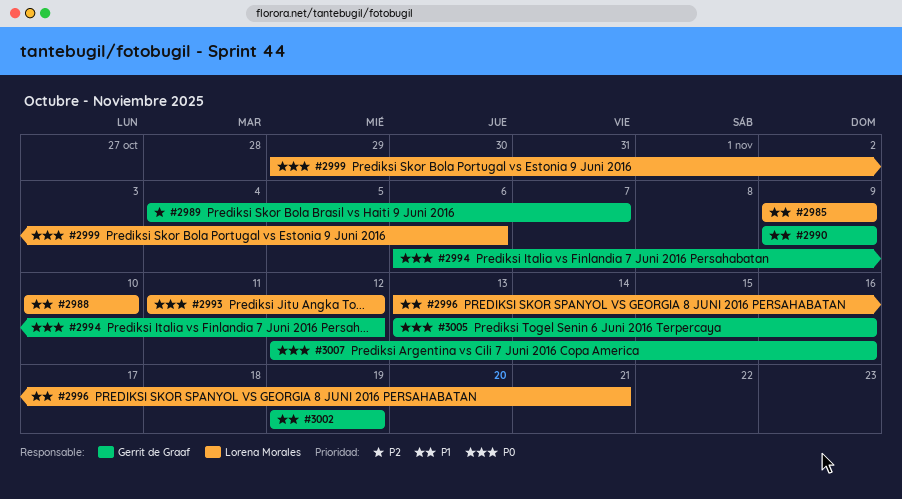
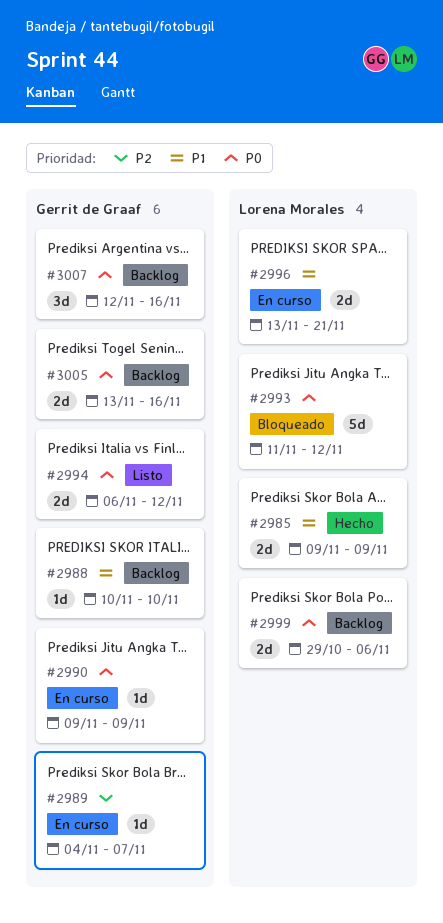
#2988, owner: Lorena Morales -> Gerrit de Graaf
#2990, priority: P1 -> P0
#3002: present -> none

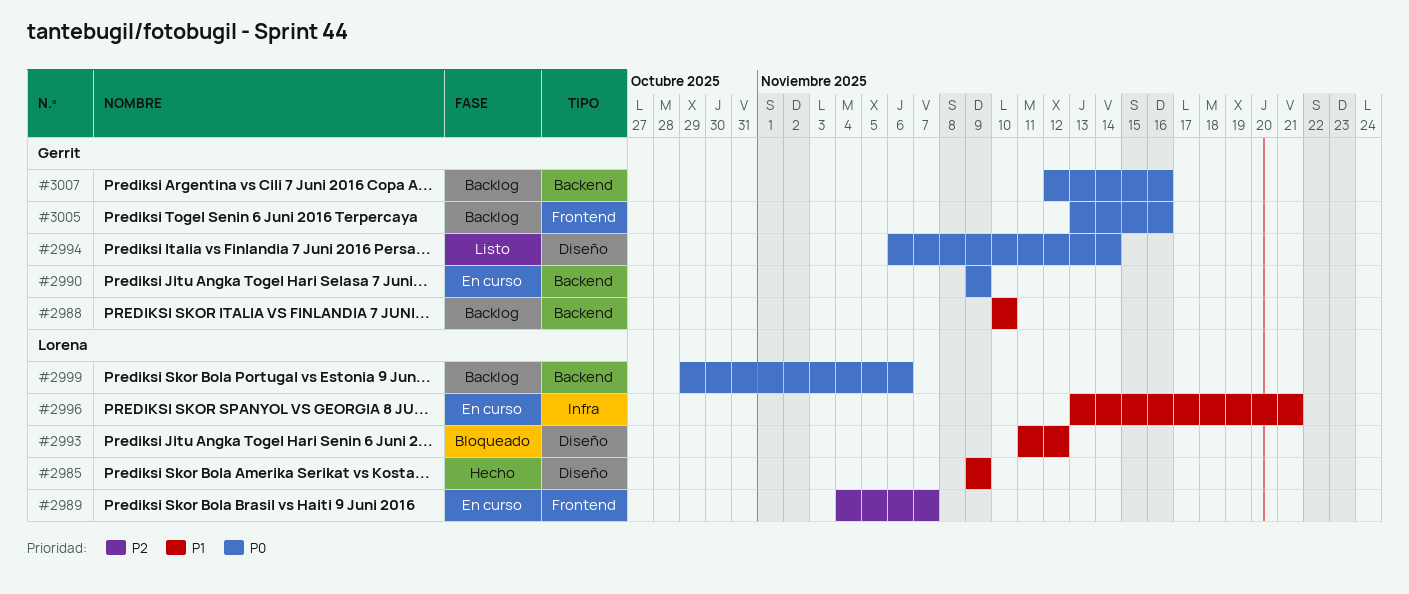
#2989, owner: Gerrit de Graaf -> Lorena Morales
#2993, priority: P0 -> P1
#2994, due: Nov 12 -> Nov 14

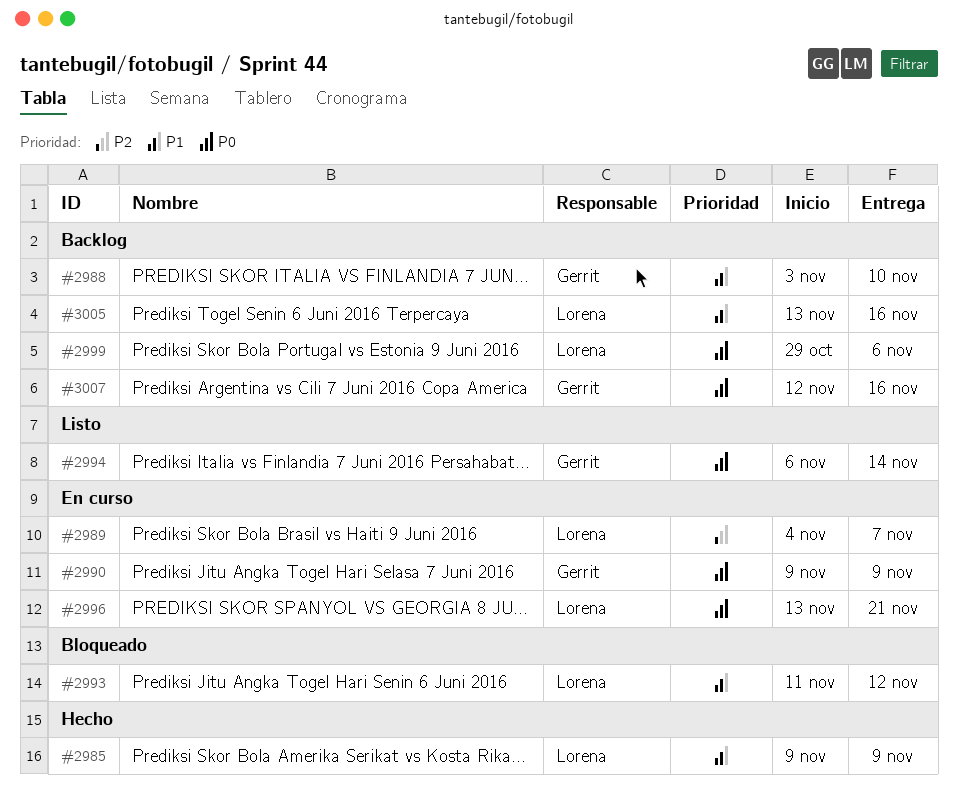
#2988, start: Nov 10 -> Nov 3
#2996, priority: P1 -> P0
#3005, owner: Gerrit -> Lorena
#3005, priority: P0 -> P1

